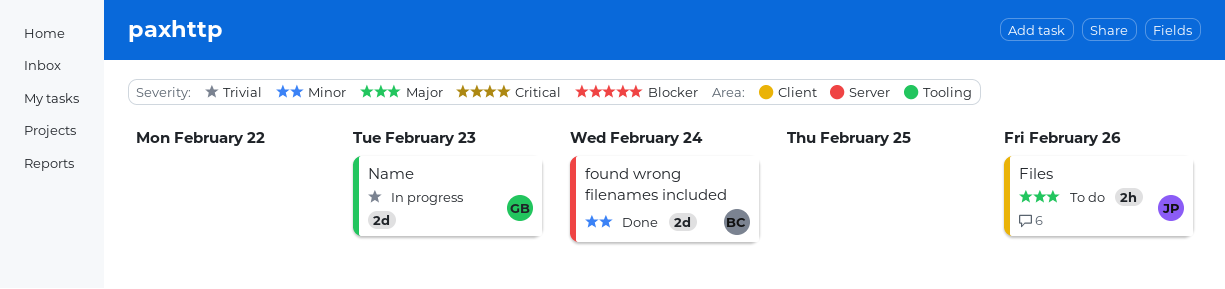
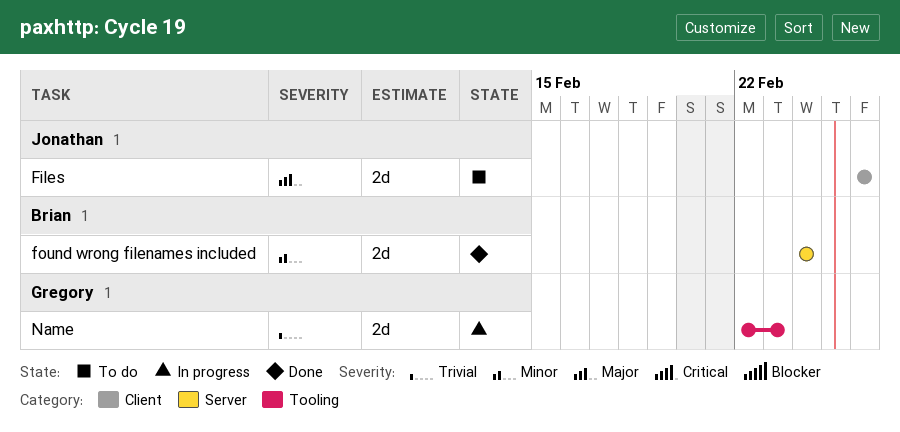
Files, estimate: 2h -> 2d

